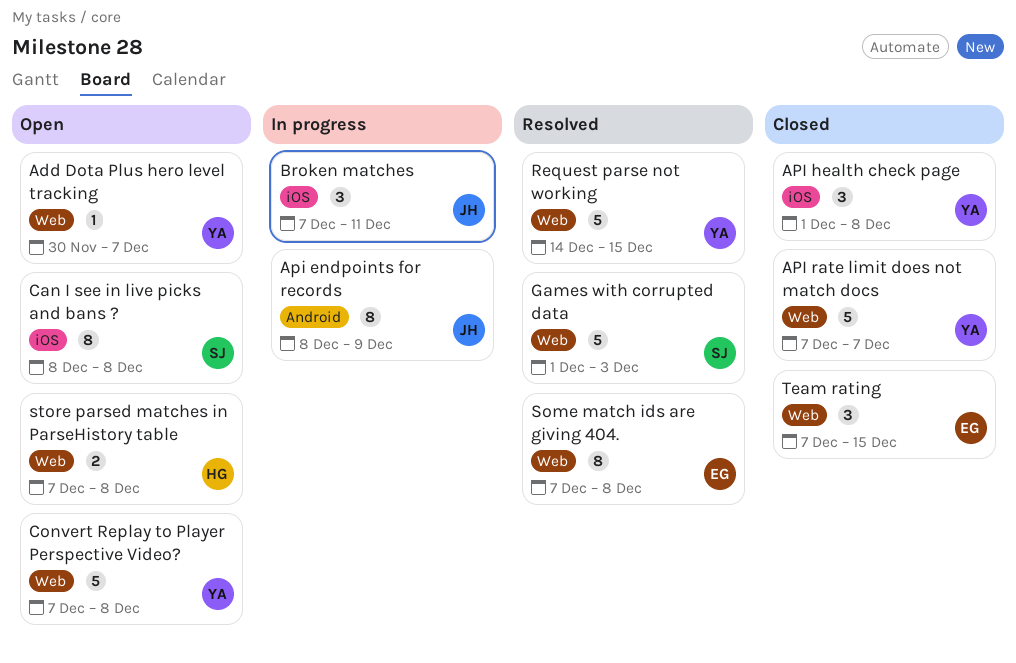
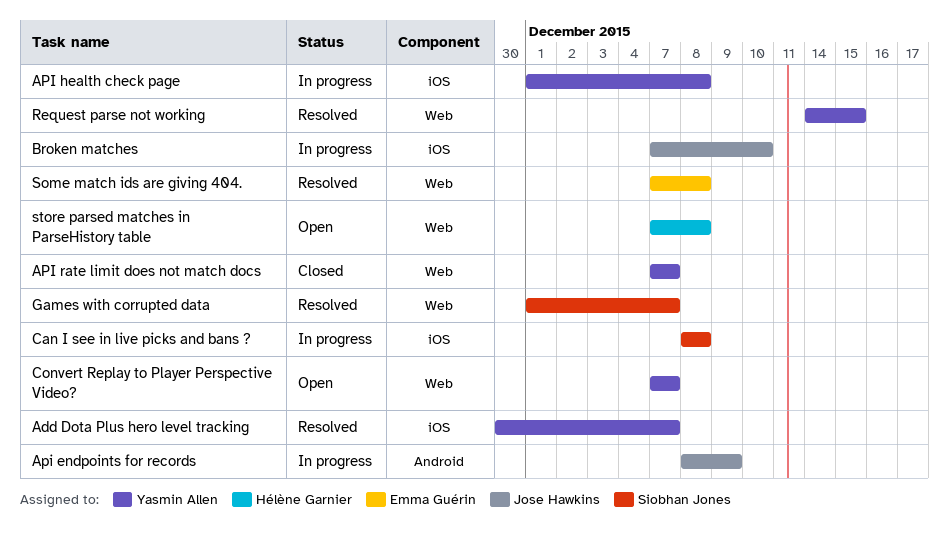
Add Dota Plus hero level tracking, status: Open -> Resolved
Add Dota Plus hero level tracking, label: Web -> iOS
API health check page, status: Closed -> In progress
Broken matches, due: Dec 11 -> Dec 10
Can I see in live picks and bans ?, status: Open -> In progress
Convert Replay to Player Perspective Video?, due: Dec 8 -> Dec 7
Games with corrupted data, due: Dec 3 -> Dec 7
Team rating: present -> none

